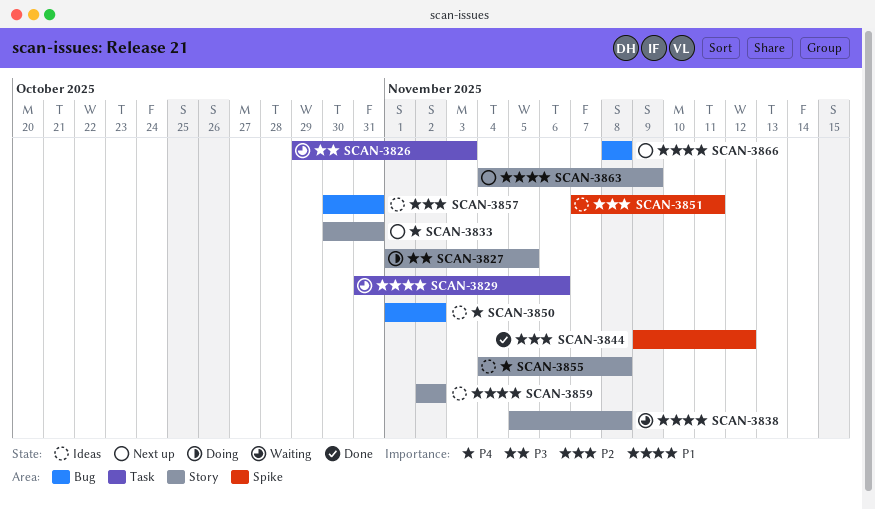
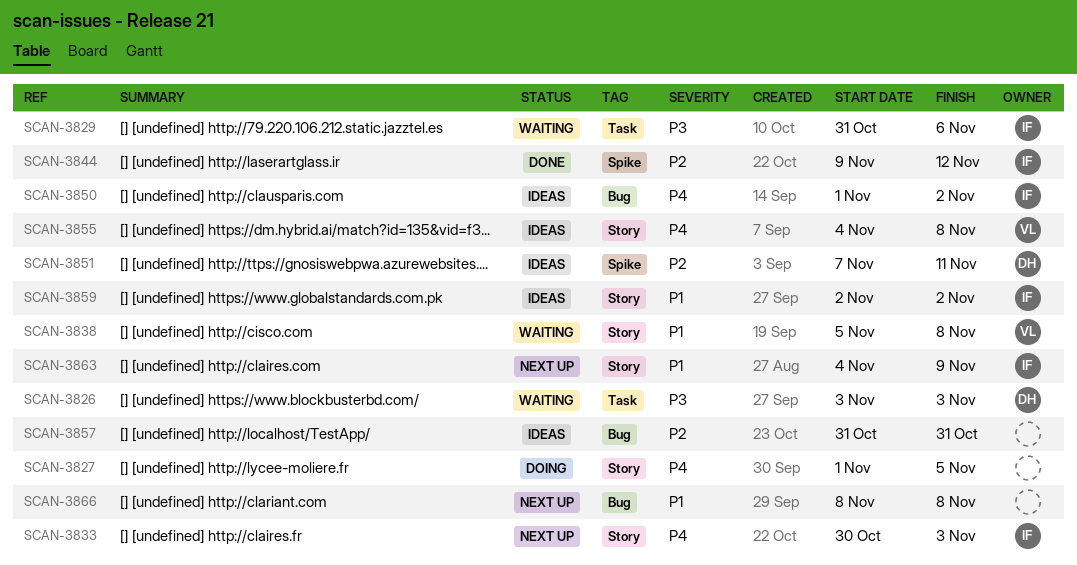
SCAN-3826, start: Oct 29 -> Nov 3
SCAN-3827, priority: P3 -> P4
SCAN-3829, priority: P1 -> P3
SCAN-3833, due: Oct 31 -> Nov 3
SCAN-3857, start: Oct 30 -> Oct 31

